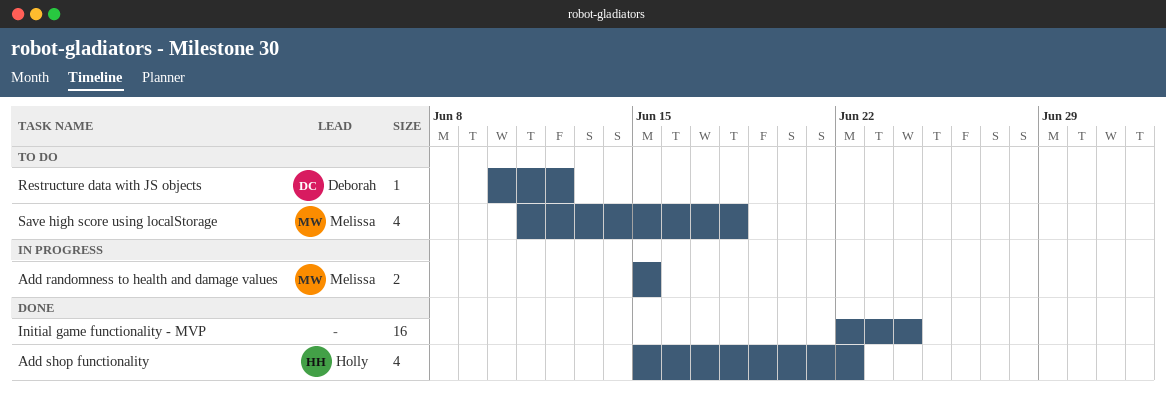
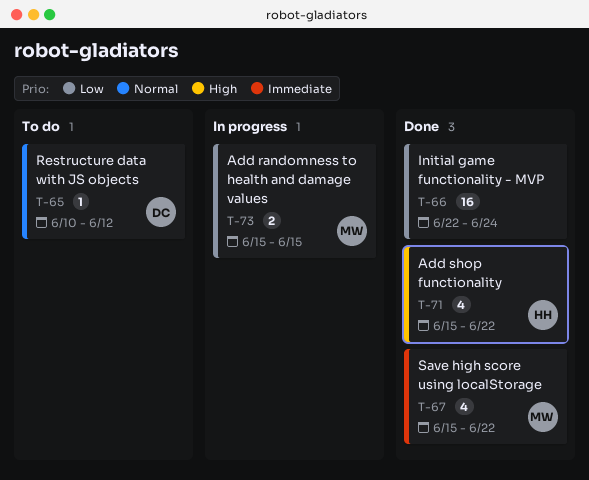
Save high score using localStorage, status: To do -> Done
Save high score using localStorage, start: Jun 11 -> Jun 15
Save high score using localStorage, due: Jun 18 -> Jun 22

